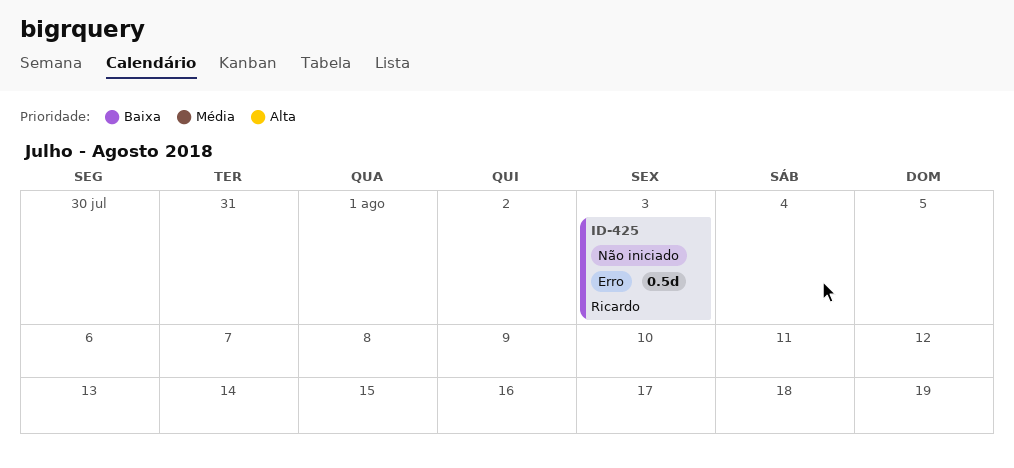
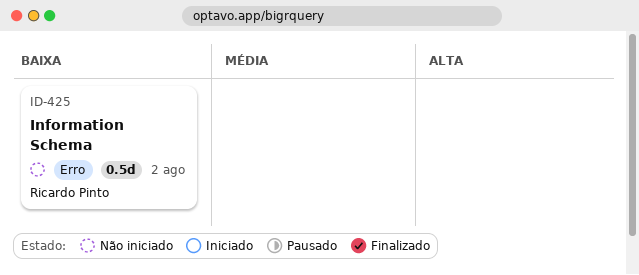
ID-425, due: Aug 3 -> Aug 2

